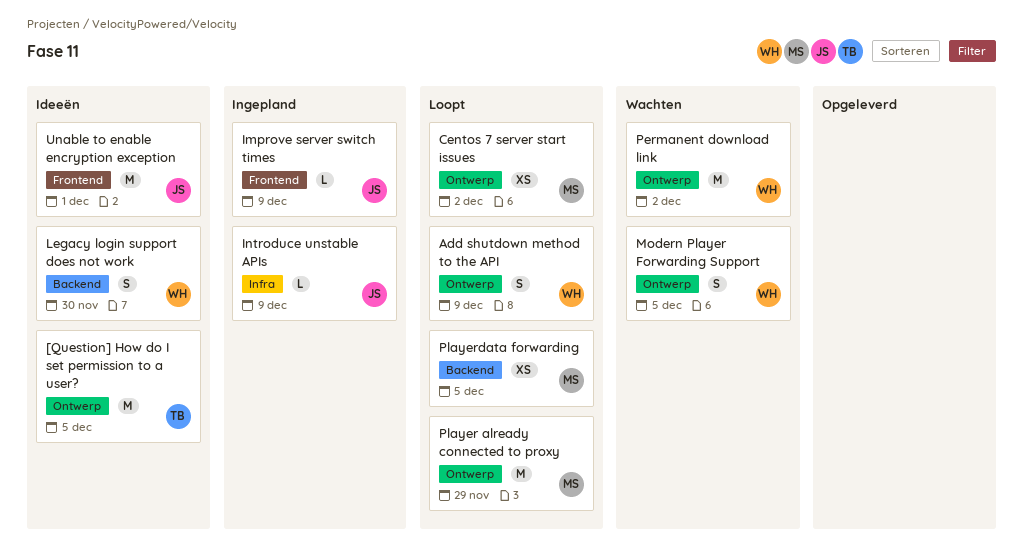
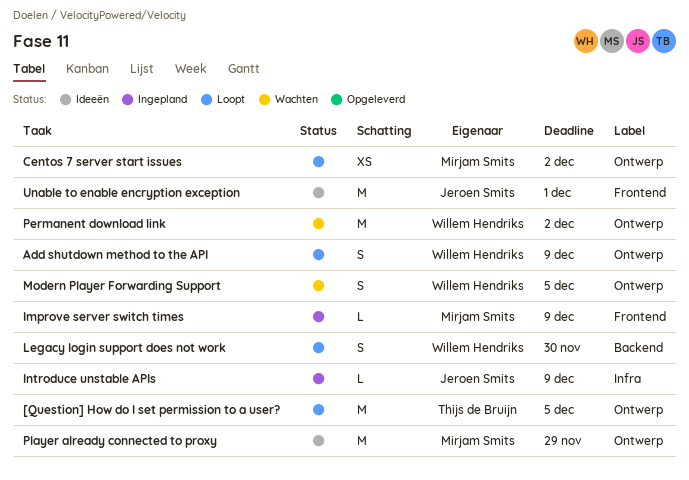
[Question] How do I set permission to a user?, status: Ideeën -> Loopt
Improve server switch times, owner: Jeroen Smits -> Mirjam Smits
Legacy login support does not work, status: Ideeën -> Loopt
Player already connected to proxy, status: Loopt -> Ideeën
Playerdata forwarding: present -> none

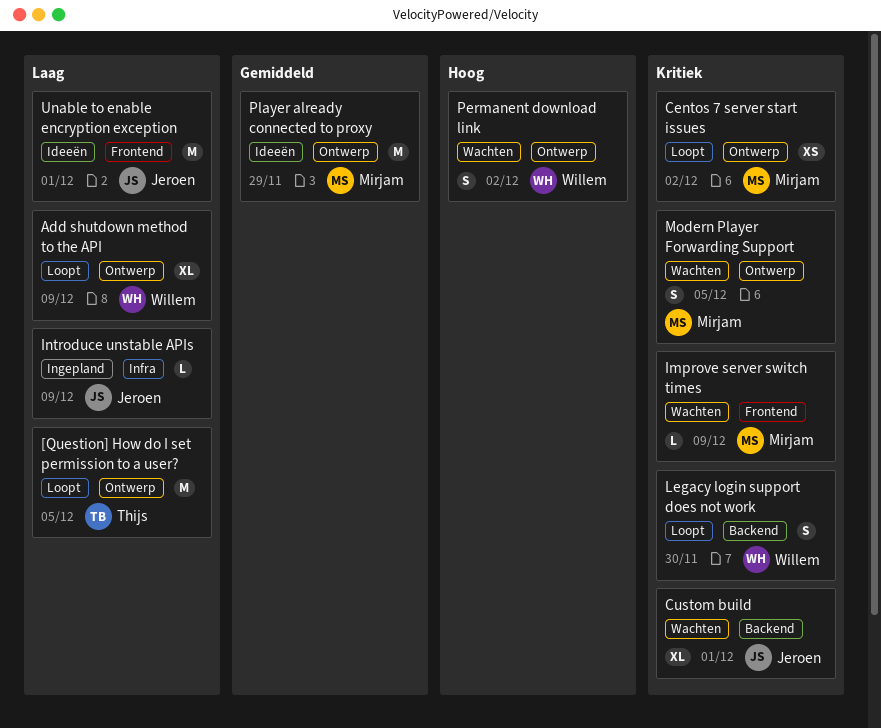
Add shutdown method to the API, estimate: S -> XL
Custom build: none -> present
Improve server switch times, status: Ingepland -> Wachten
Modern Player Forwarding Support, owner: Willem Hendriks -> Mirjam Smits
Permanent download link, estimate: M -> S

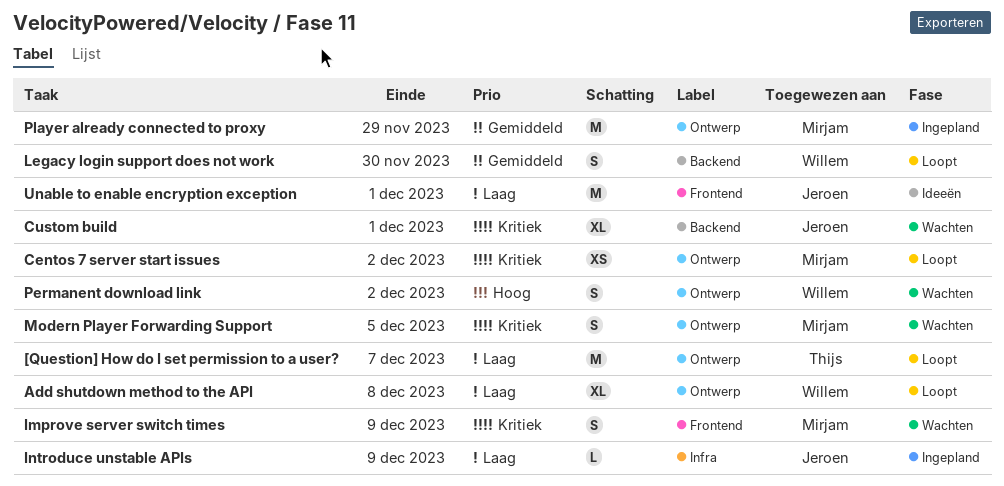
[Question] How do I set permission to a user?, due: Dec 5 -> Dec 7
Add shutdown method to the API, due: Dec 9 -> Dec 8
Improve server switch times, estimate: L -> S
Legacy login support does not work, priority: Kritiek -> Gemiddeld
Player already connected to proxy, status: Ideeën -> Ingepland

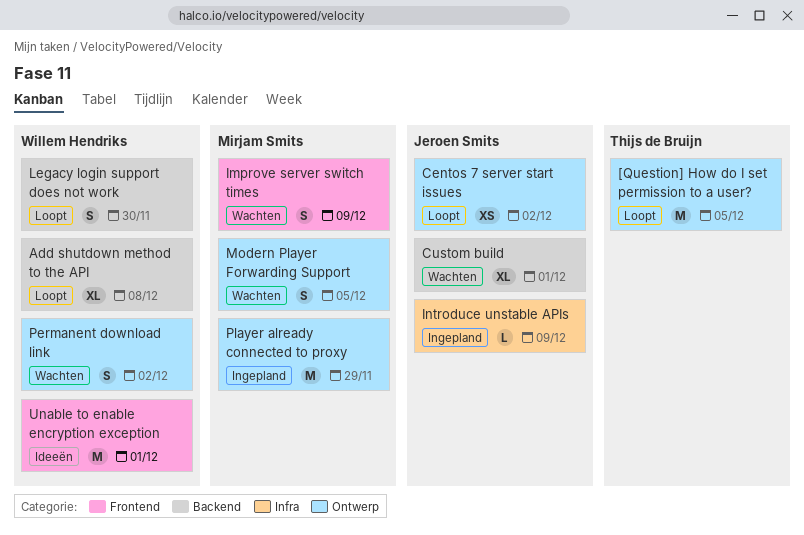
[Question] How do I set permission to a user?, due: Dec 7 -> Dec 5
Add shutdown method to the API, label: Ontwerp -> Backend
Centos 7 server start issues, owner: Mirjam Smits -> Jeroen Smits
Unable to enable encryption exception, owner: Jeroen Smits -> Willem Hendriks

